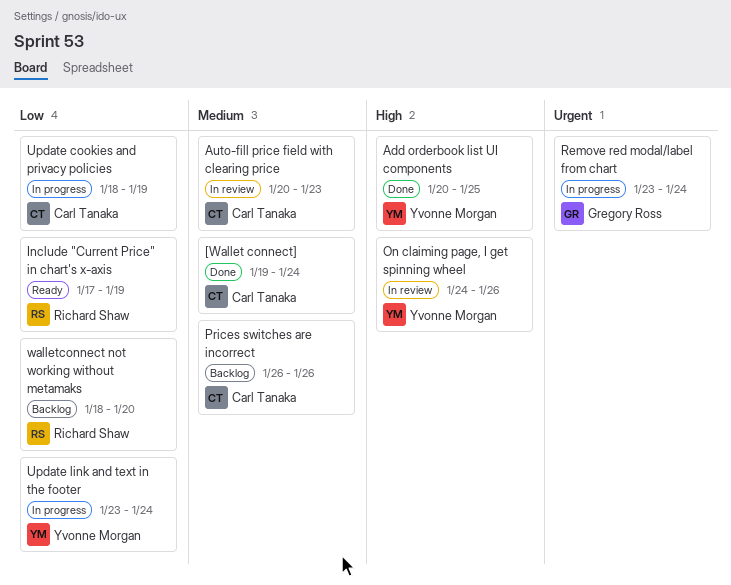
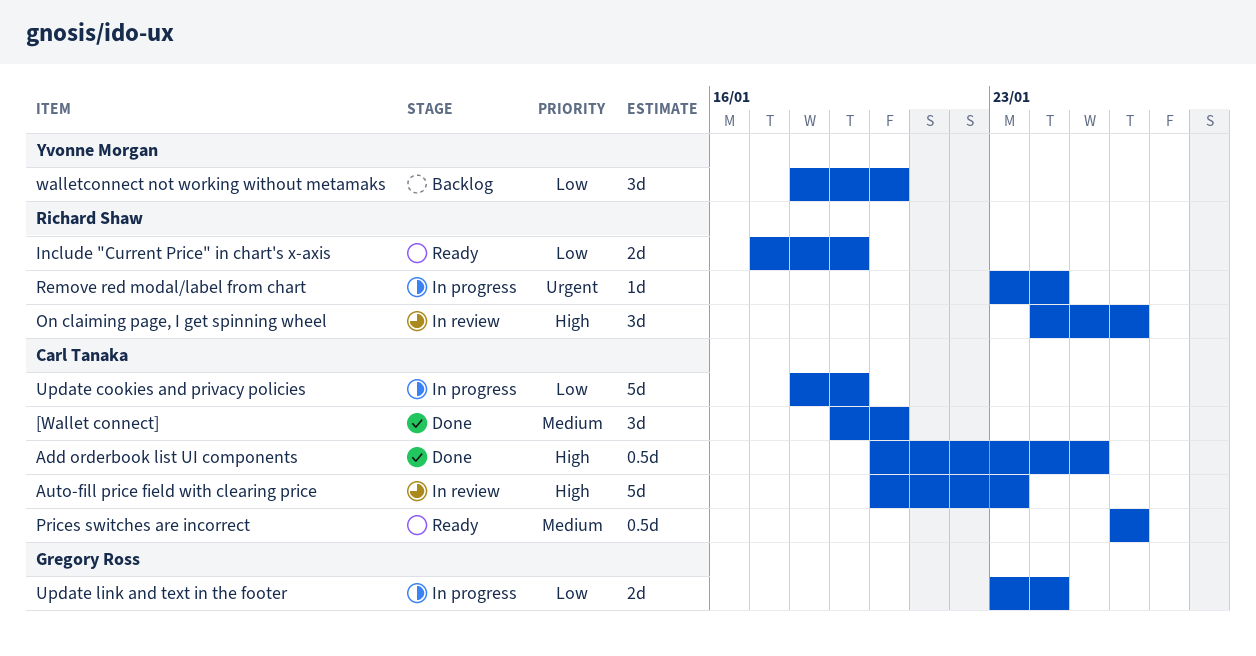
[Wallet connect], due: Jan 24 -> Jan 20
Add orderbook list UI components, owner: Yvonne Morgan -> Carl Tanaka
Auto-fill price field with clearing price, priority: Medium -> High
On claiming page, I get spinning wheel, owner: Yvonne Morgan -> Richard Shaw
Prices switches are incorrect, status: Backlog -> Ready
Remove red modal/label from chart, owner: Gregory Ross -> Richard Shaw
Update link and text in the footer, owner: Yvonne Morgan -> Gregory Ross
walletconnect not working without metamaks, owner: Richard Shaw -> Yvonne Morgan

